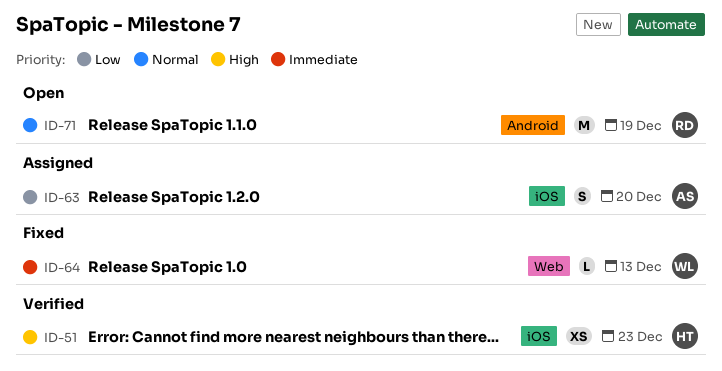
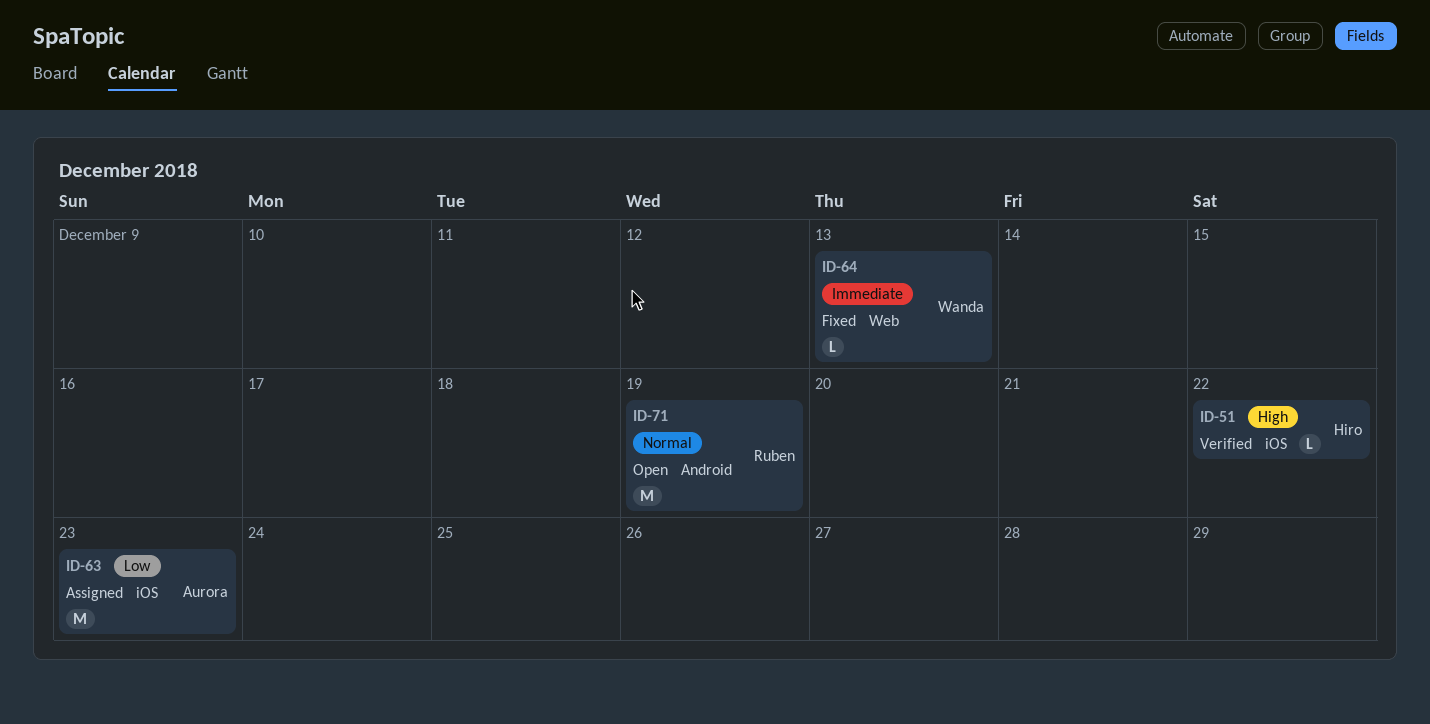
ID-51, estimate: XS -> L
ID-51, due: Dec 23 -> Dec 22
ID-63, estimate: S -> M
ID-63, due: Dec 20 -> Dec 23

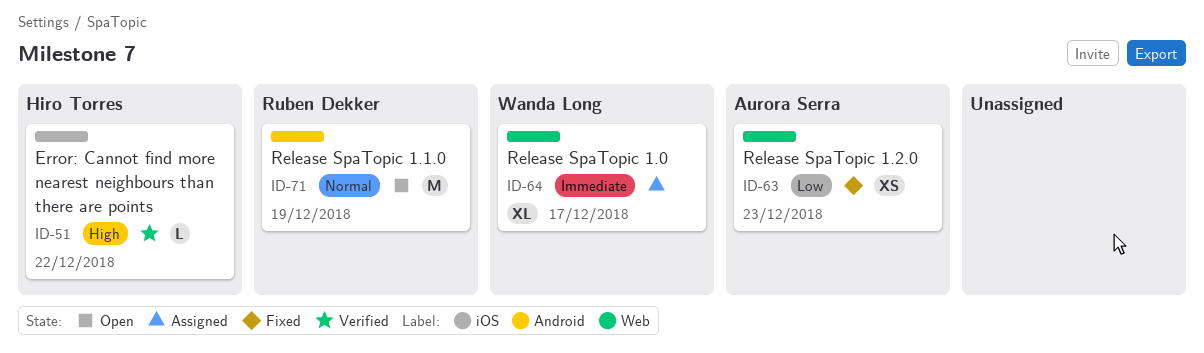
ID-63, status: Assigned -> Fixed
ID-63, label: iOS -> Web
ID-63, estimate: M -> XS
ID-64, status: Fixed -> Assigned
ID-64, estimate: L -> XL
ID-64, due: Dec 13 -> Dec 17

